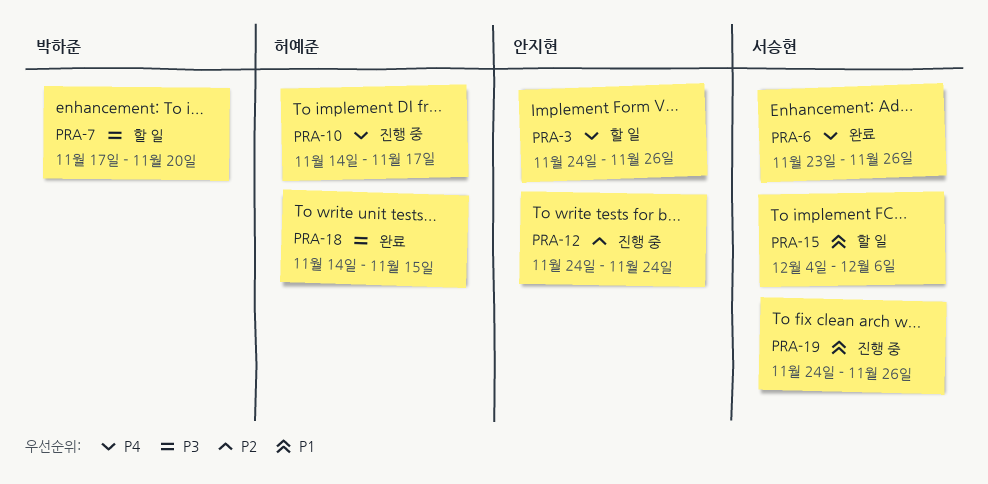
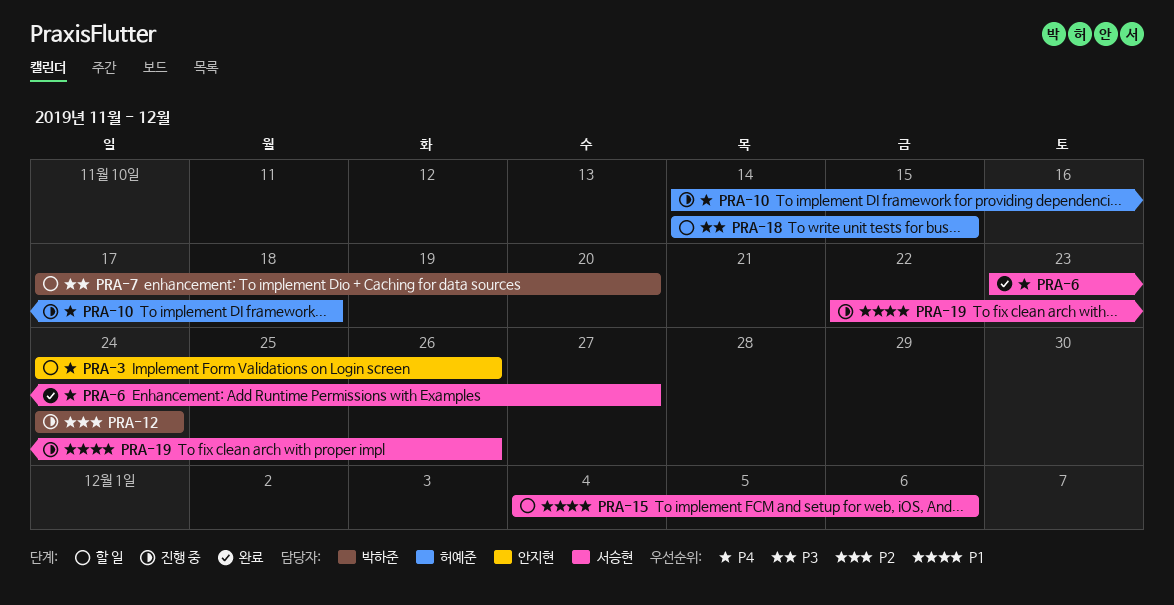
PRA-6, due: Nov 26 -> Nov 27
PRA-10, due: Nov 17 -> Nov 18
PRA-12, owner: 안지현 -> 박하준
PRA-18, status: 완료 -> 할 일
PRA-19, start: Nov 24 -> Nov 22

